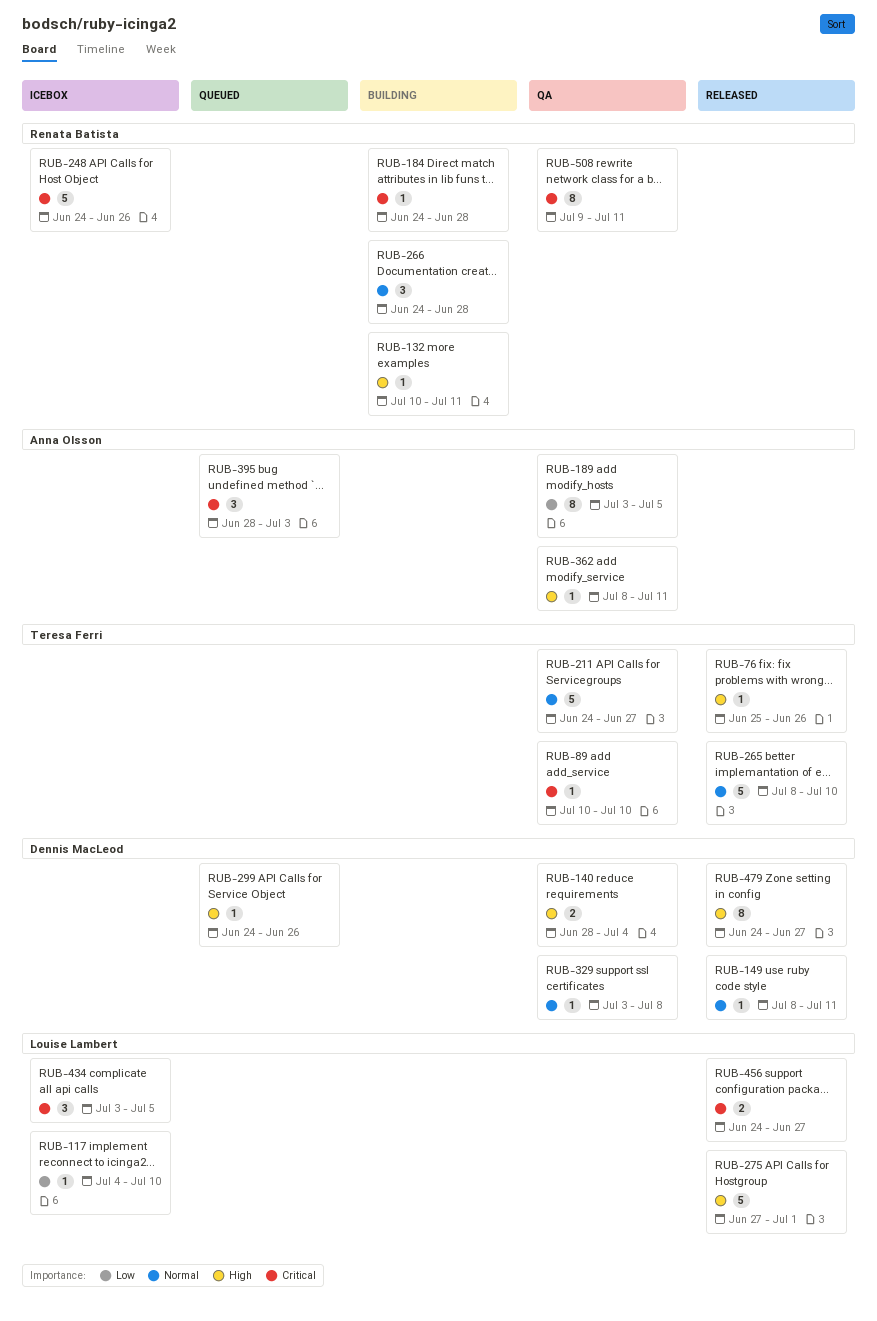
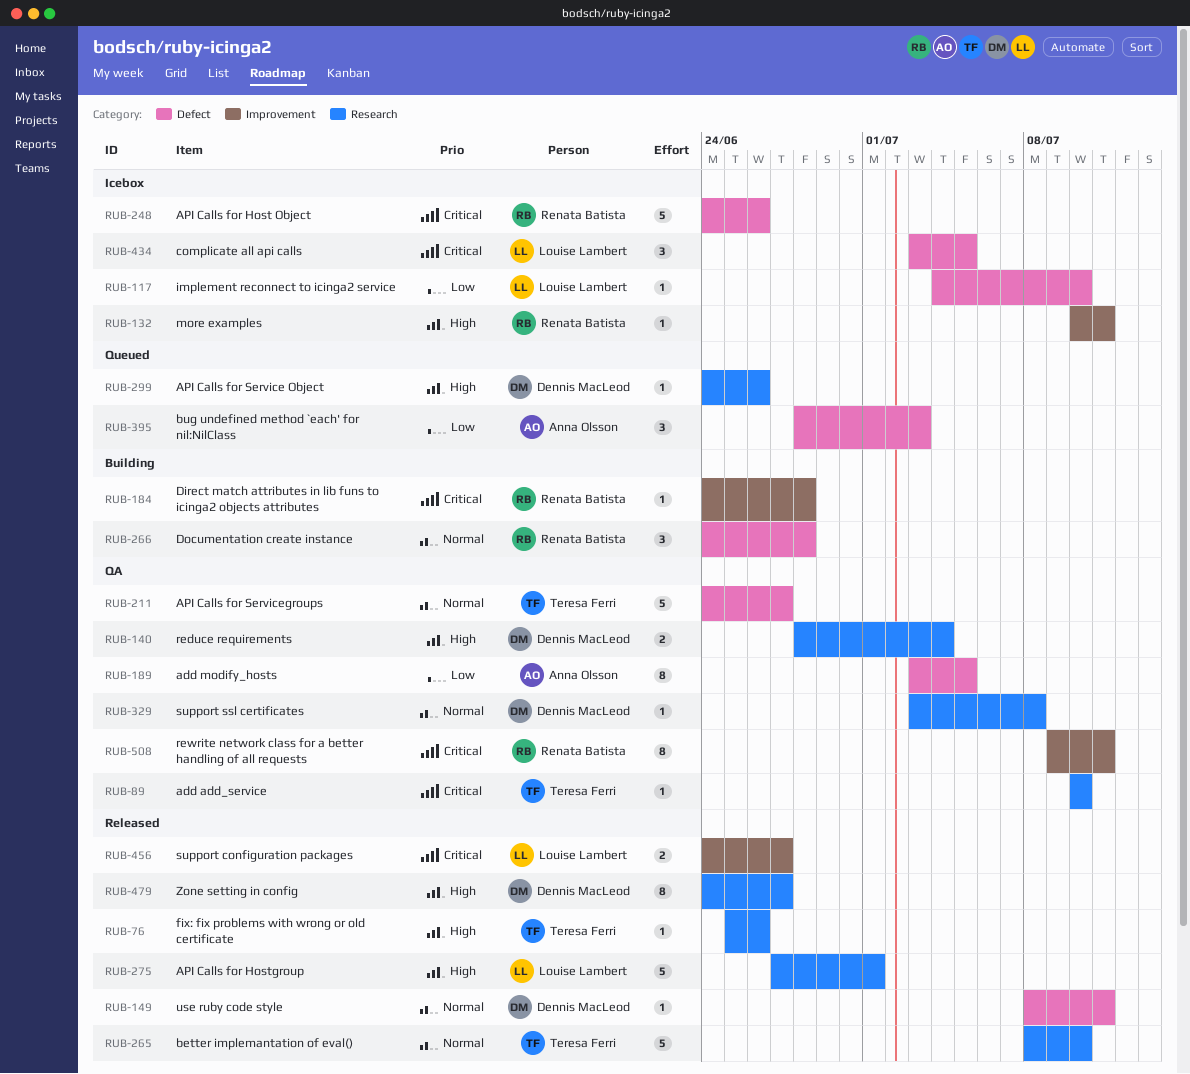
RUB-132, status: Building -> Icebox
RUB-362: present -> none
RUB-395, priority: Critical -> Low

